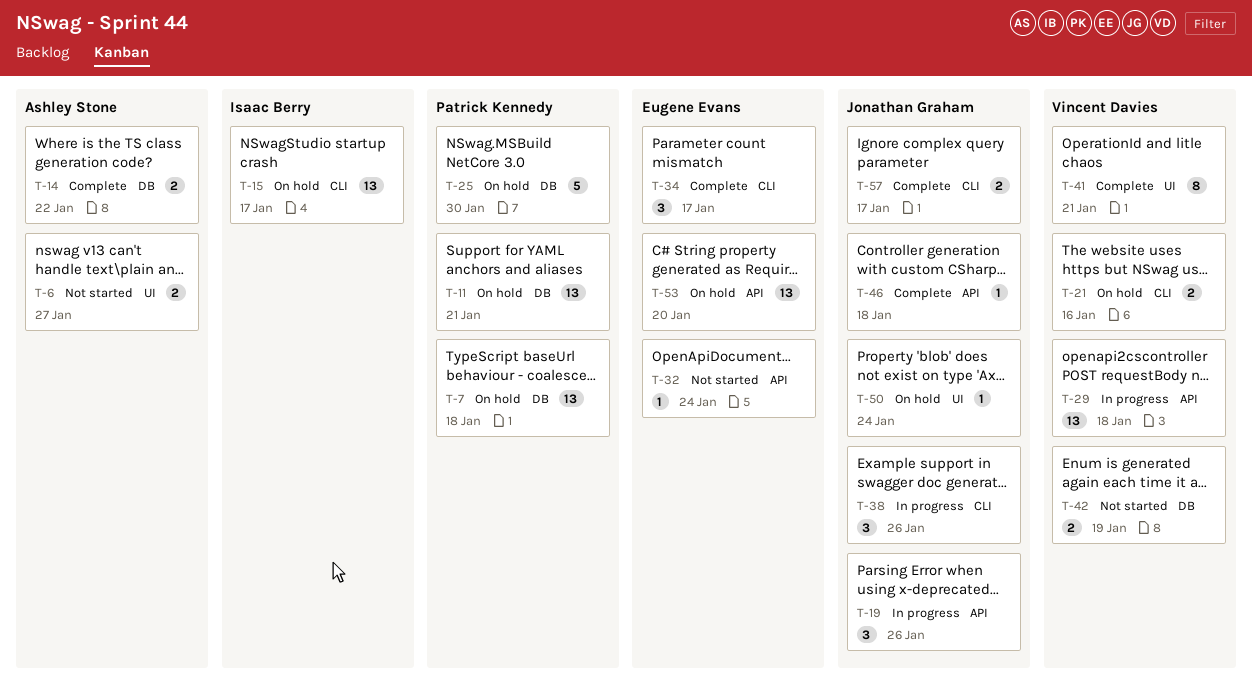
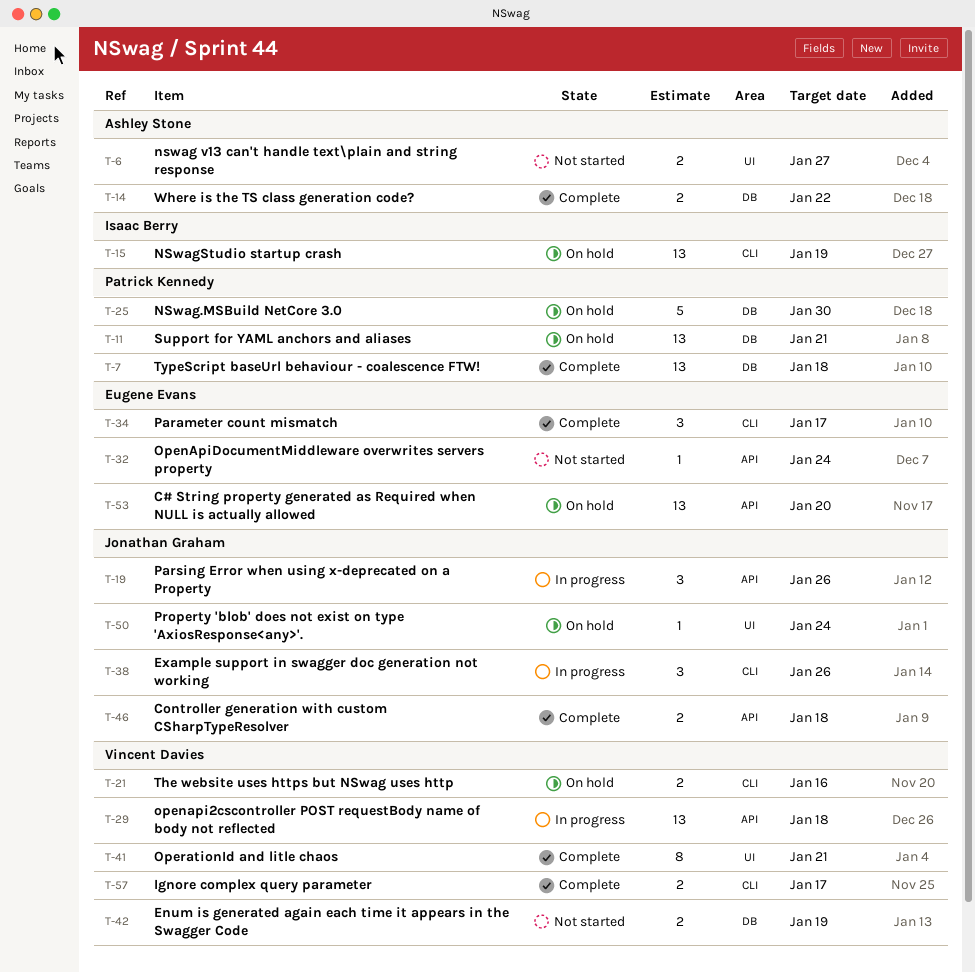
T-7, status: On hold -> Complete
T-15, due: Jan 17 -> Jan 19
T-46, estimate: 1 -> 2
T-57, owner: Jonathan Graham -> Vincent Davies

